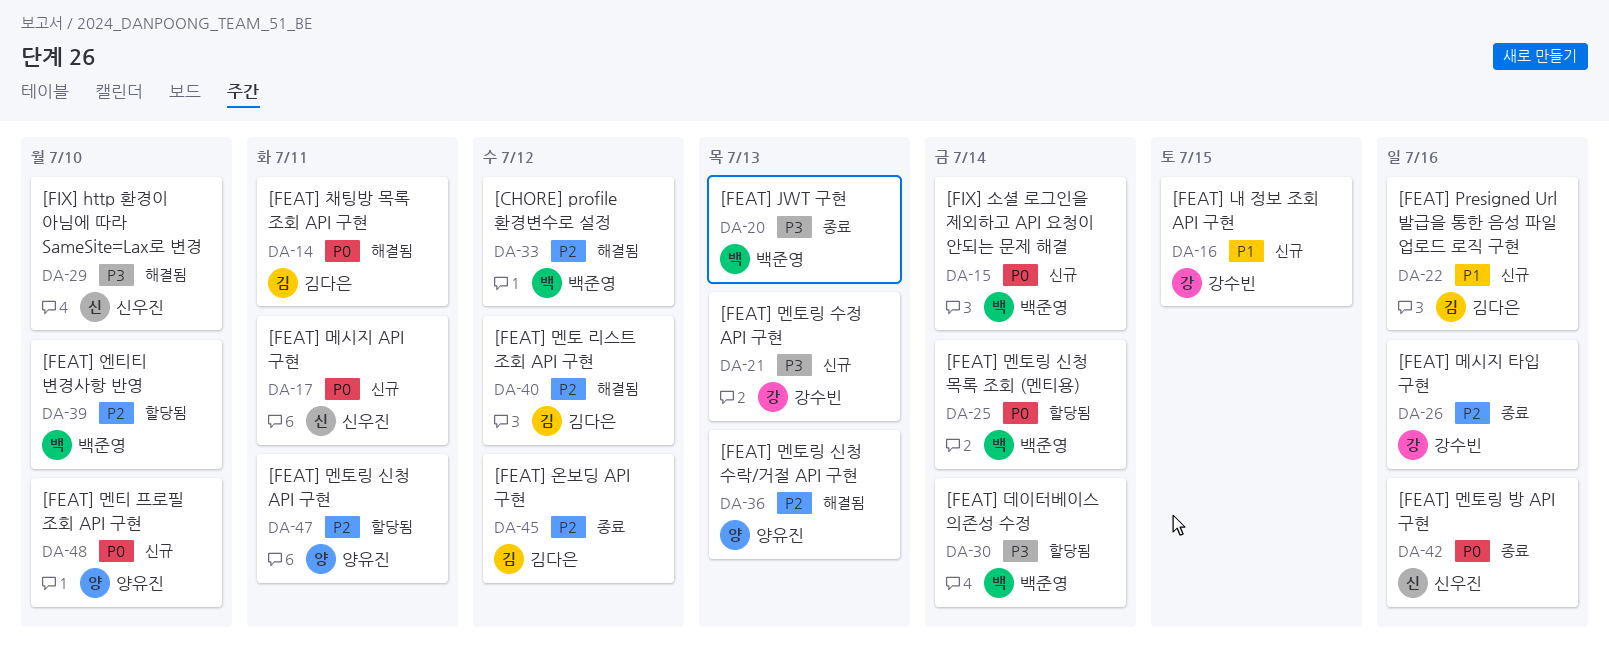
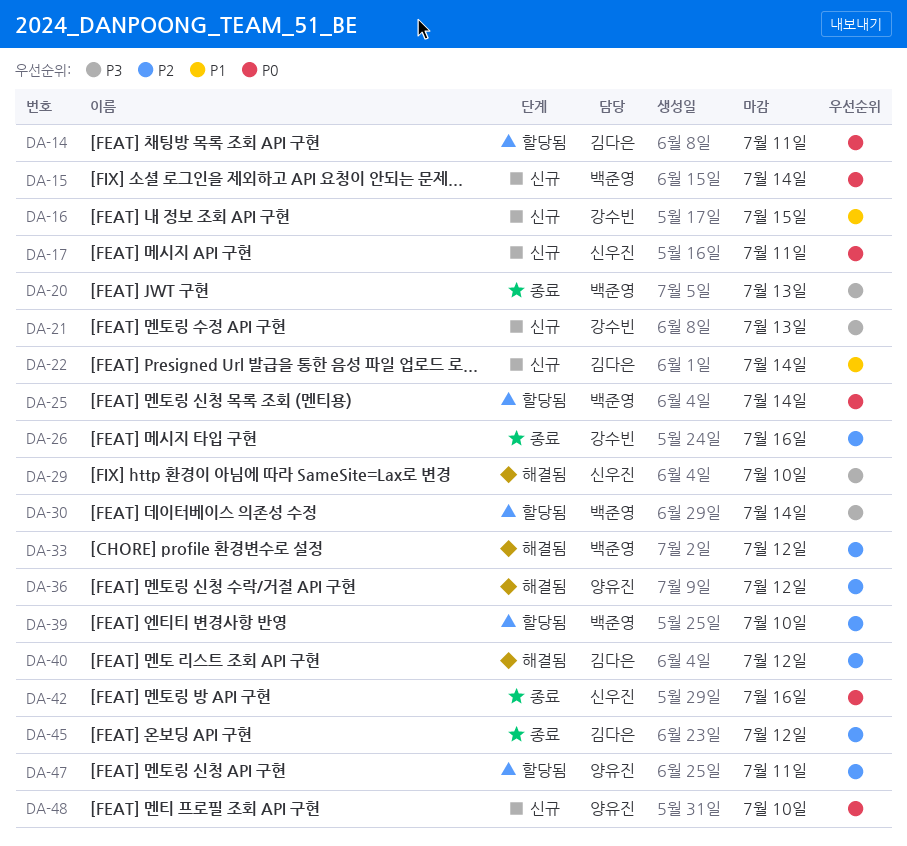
DA-14, status: 해결됨 -> 할당됨
DA-22, due: Jul 16 -> Jul 14
DA-36, due: Jul 13 -> Jul 12

